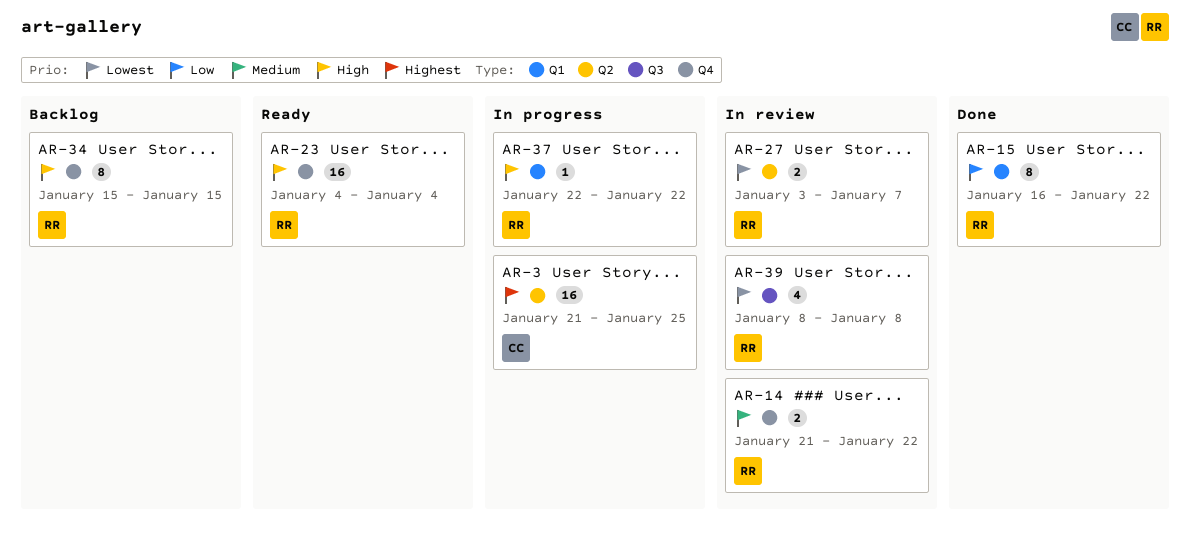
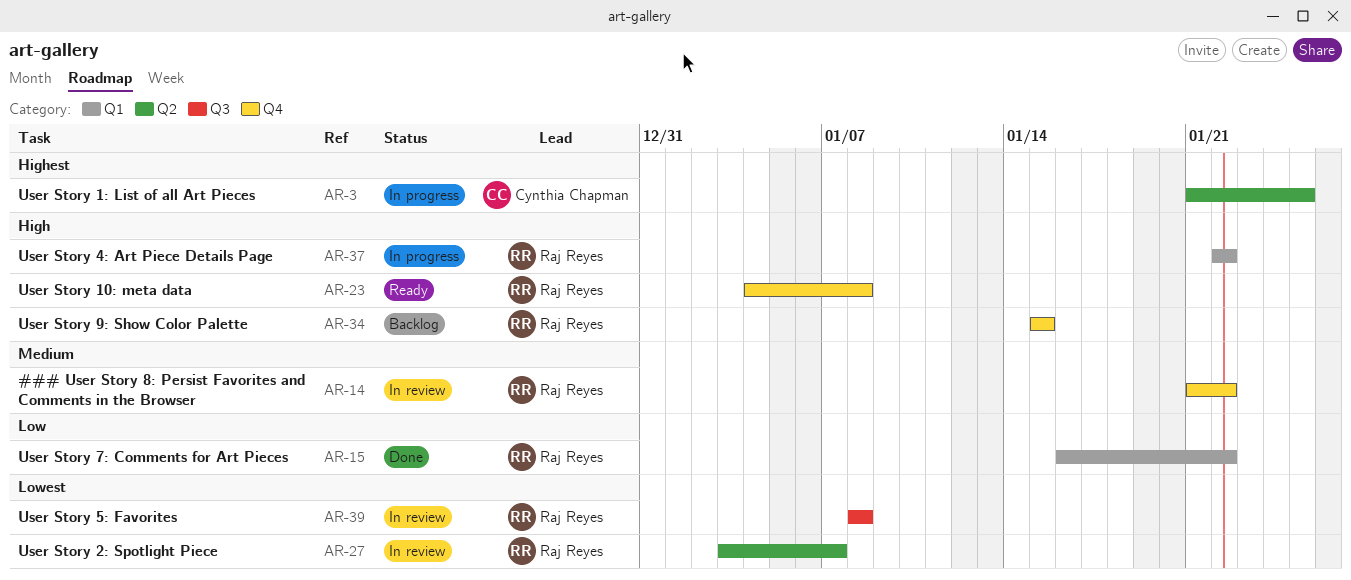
AR-23, due: Jan 4 -> Jan 8

